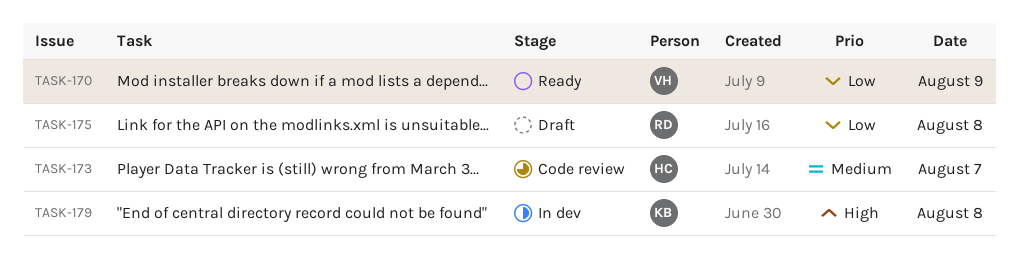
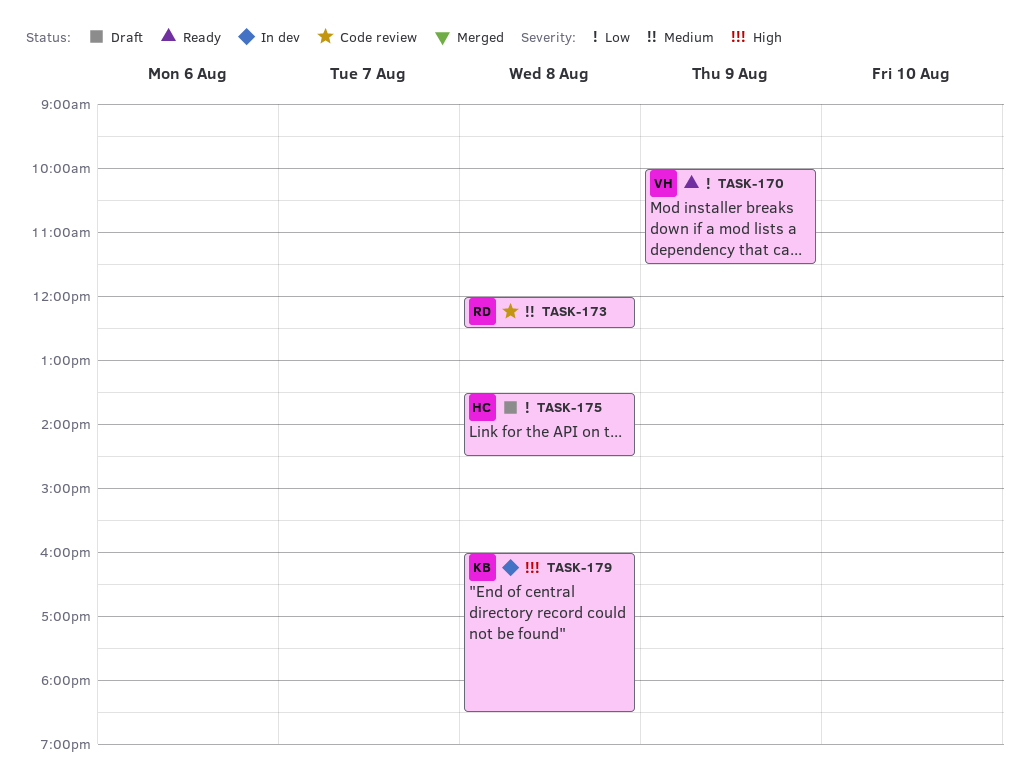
TASK-173, owner: HC -> RD
TASK-173, day: Aug 7 -> Aug 8
TASK-175, owner: RD -> HC

